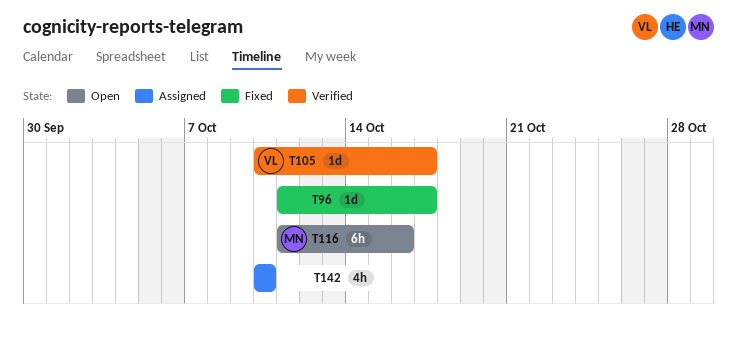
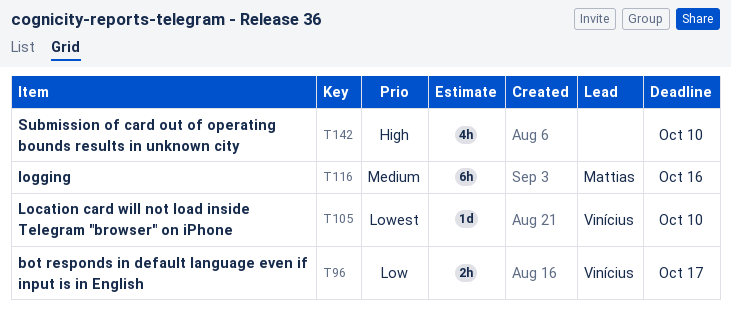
T96, owner: none -> Vinícius
T96, estimate: 1d -> 2h
T105, due: Oct 17 -> Oct 10

